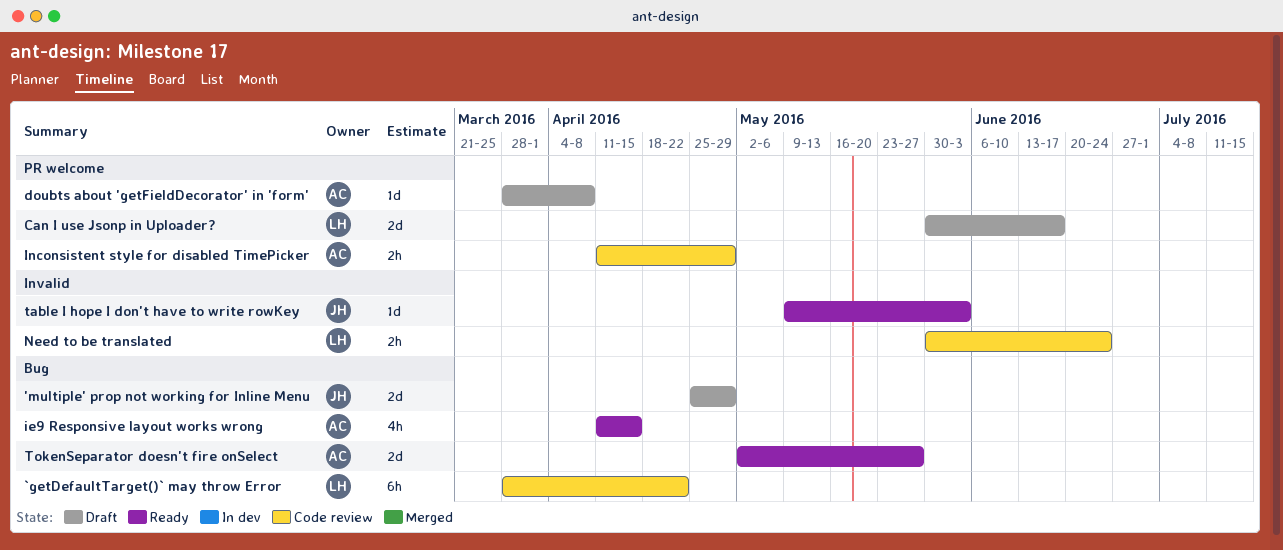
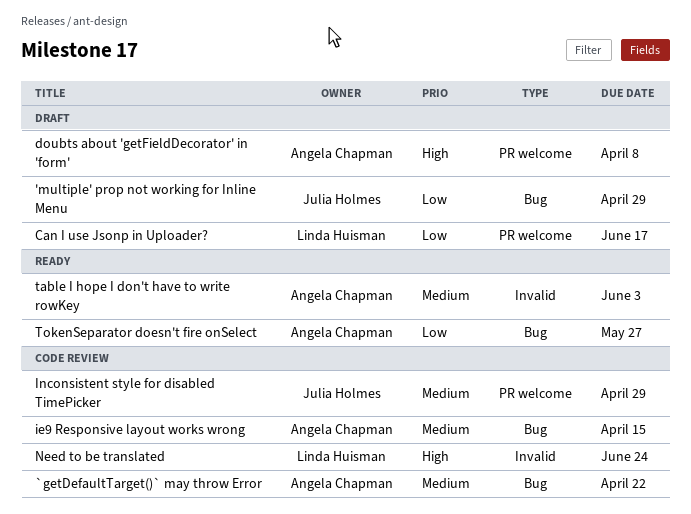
`getDefaultTarget()` may throw Error, owner: Linda Huisman -> Angela Chapman
ie9 Responsive layout works wrong, status: Ready -> Code review
Inconsistent style for disabled TimePicker, owner: Angela Chapman -> Julia Holmes
table I hope I don't have to write rowKey, owner: Julia Holmes -> Angela Chapman

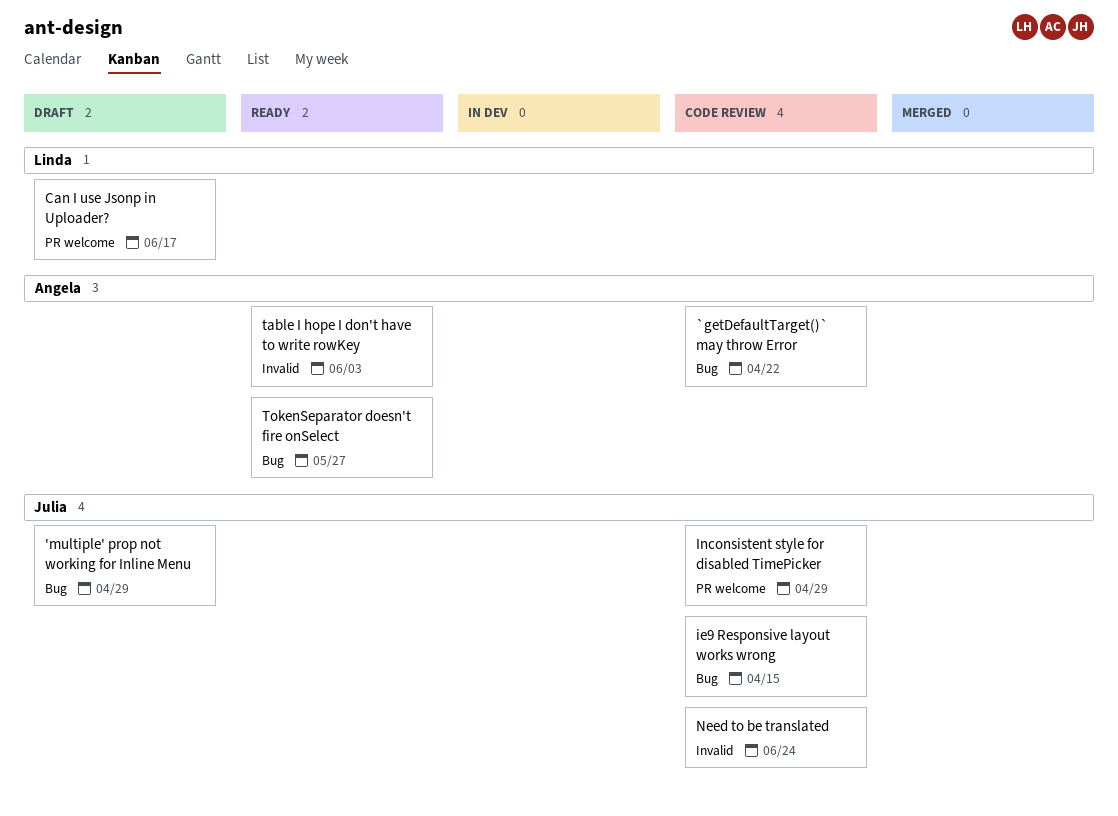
doubts about 'getFieldDecorator' in 'form': present -> none
ie9 Responsive layout works wrong, owner: Angela Chapman -> Julia Holmes
Need to be translated, owner: Linda Huisman -> Julia Holmes

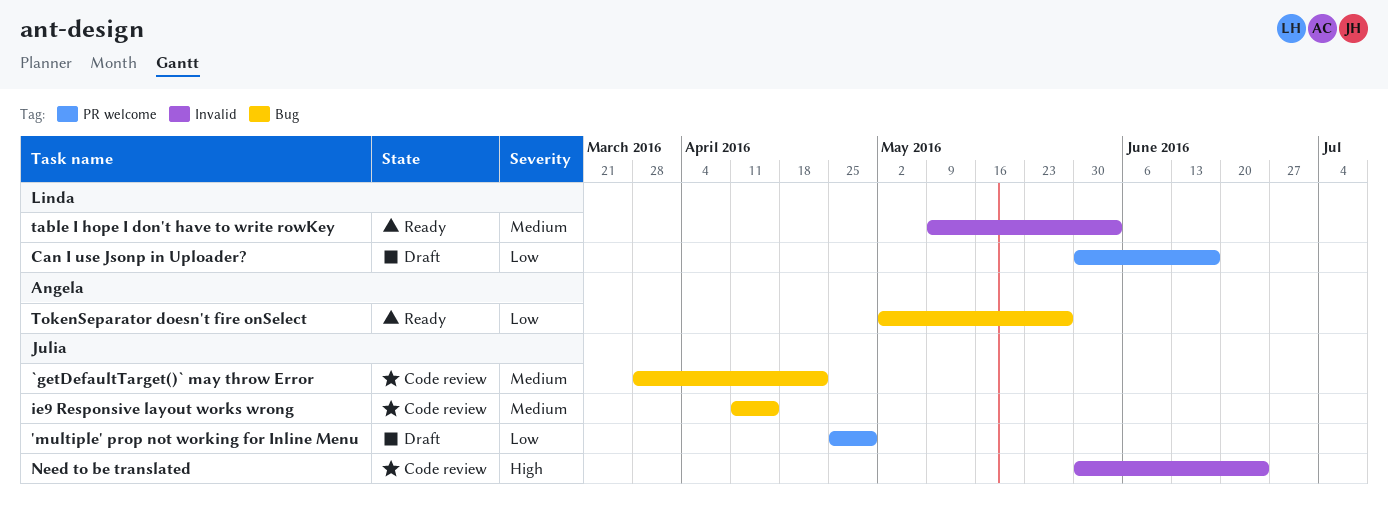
'multiple' prop not working for Inline Menu, label: Bug -> PR welcome
`getDefaultTarget()` may throw Error, owner: Angela -> Julia
Inconsistent style for disabled TimePicker: present -> none
table I hope I don't have to write rowKey, owner: Angela -> Linda

